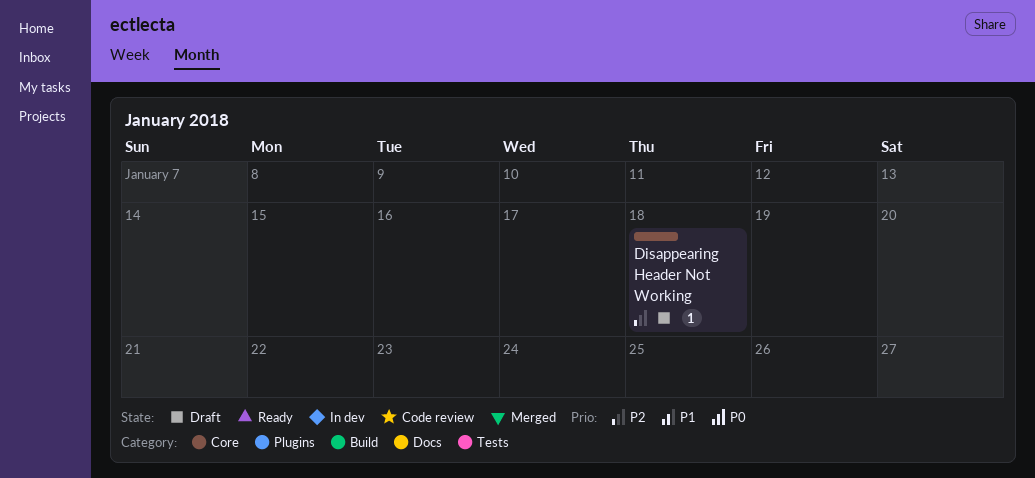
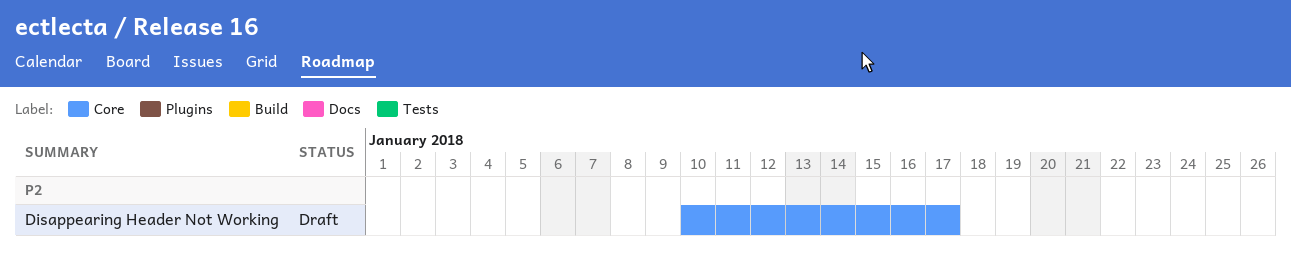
Disappearing Header Not Working, due: Jan 18 -> Jan 17

